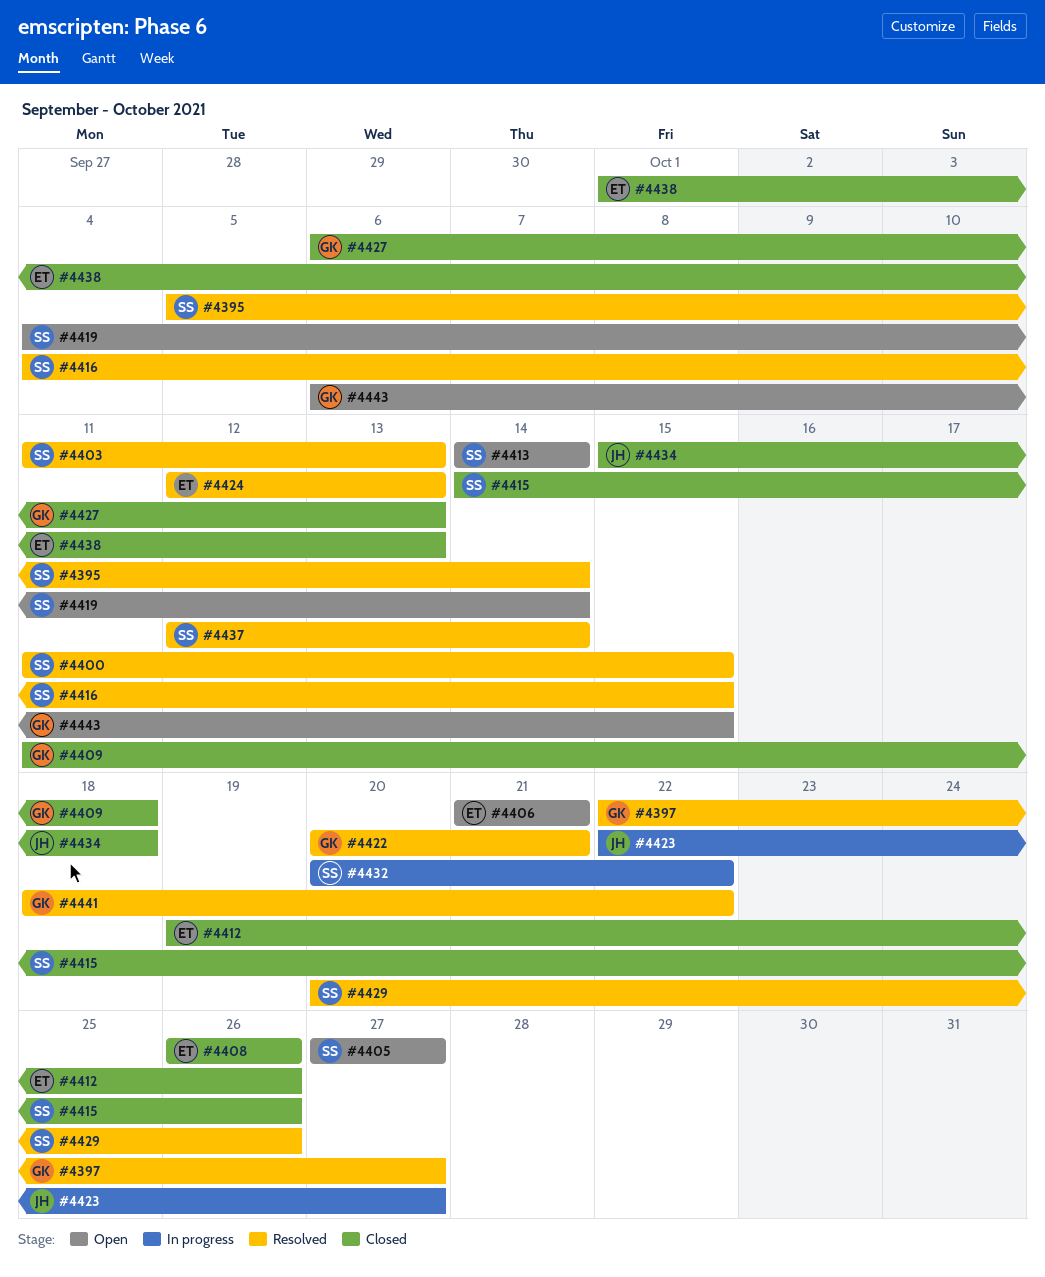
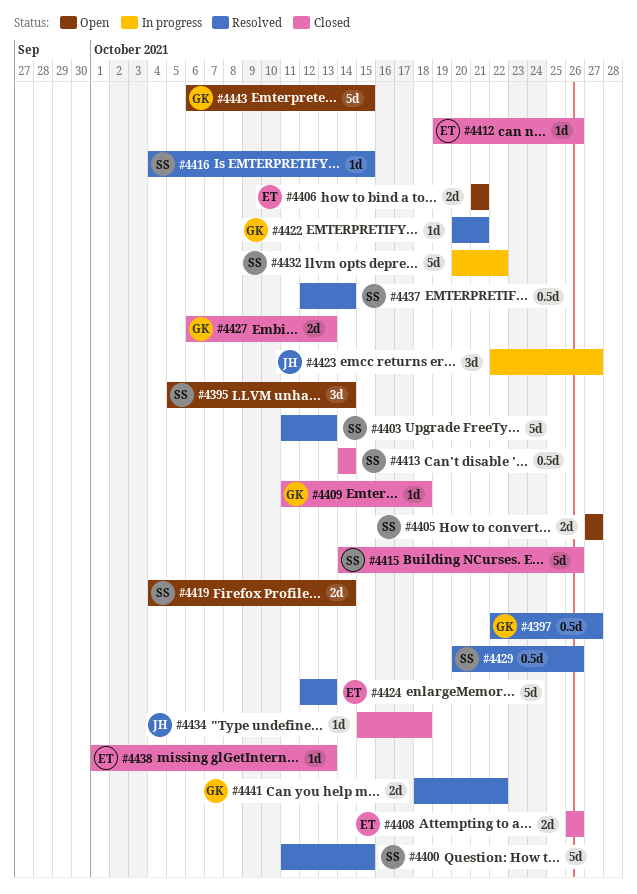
#4395, status: Resolved -> Open
#4413, status: Open -> Closed

